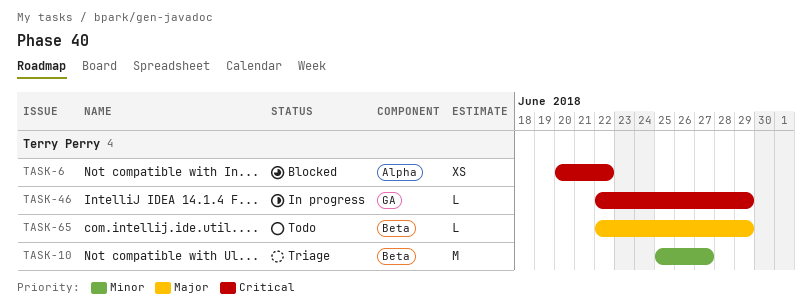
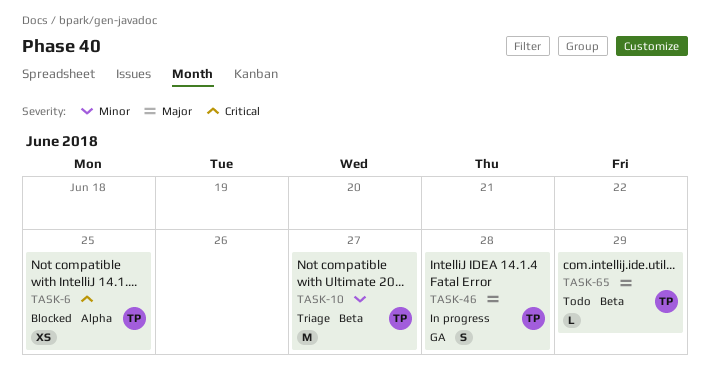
TASK-6, due: Jun 22 -> Jun 25
TASK-46, priority: Critical -> Major
TASK-46, estimate: L -> S
TASK-46, due: Jun 29 -> Jun 28

